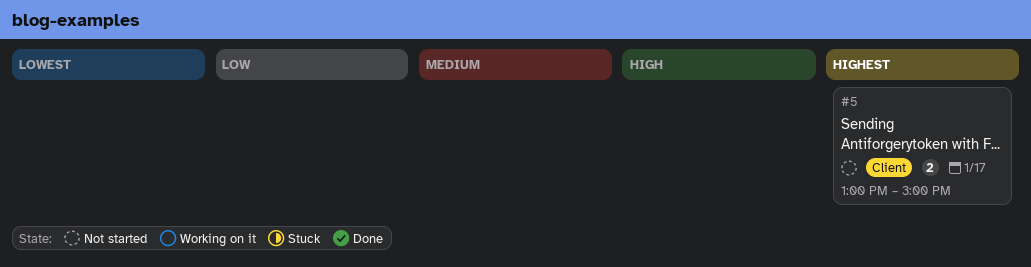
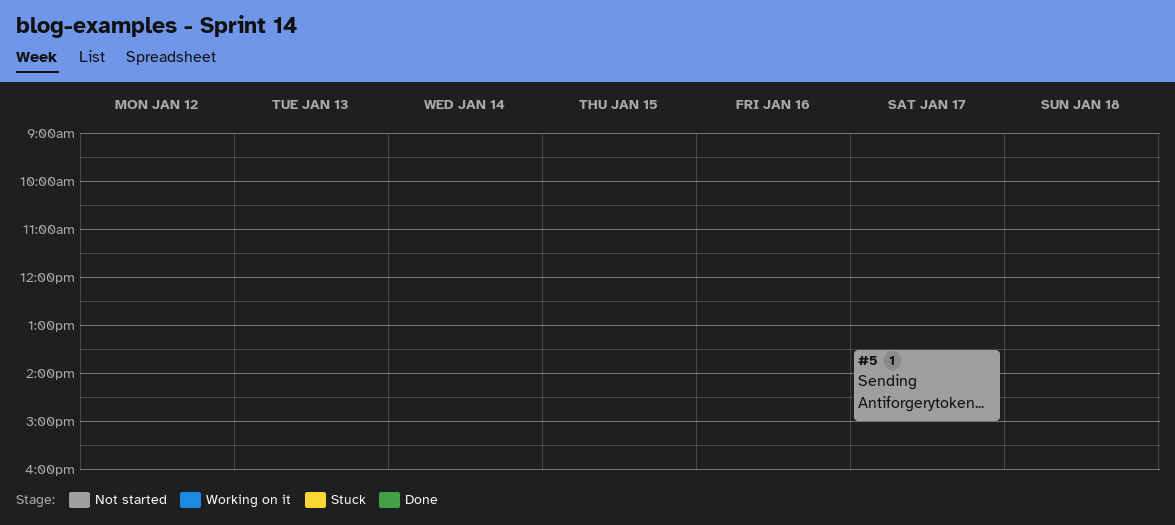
#5, estimate: 2 -> 1
#5, begins: 13:00 -> 13:30

